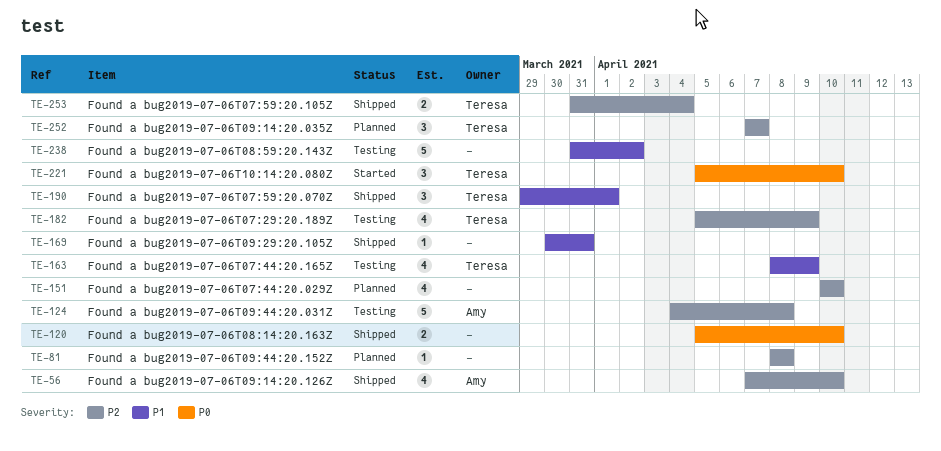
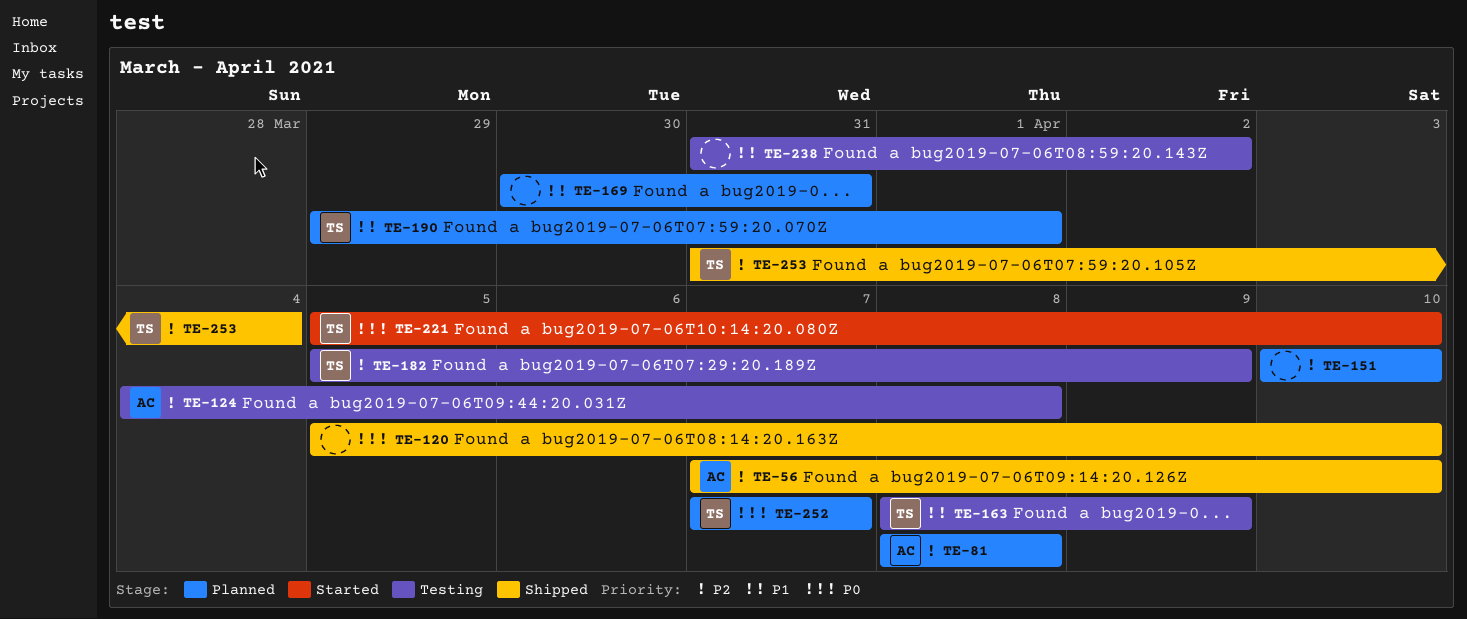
TE-81, owner: none -> Amy
TE-169, status: Shipped -> Planned
TE-190, status: Shipped -> Planned
TE-252, priority: P2 -> P0

